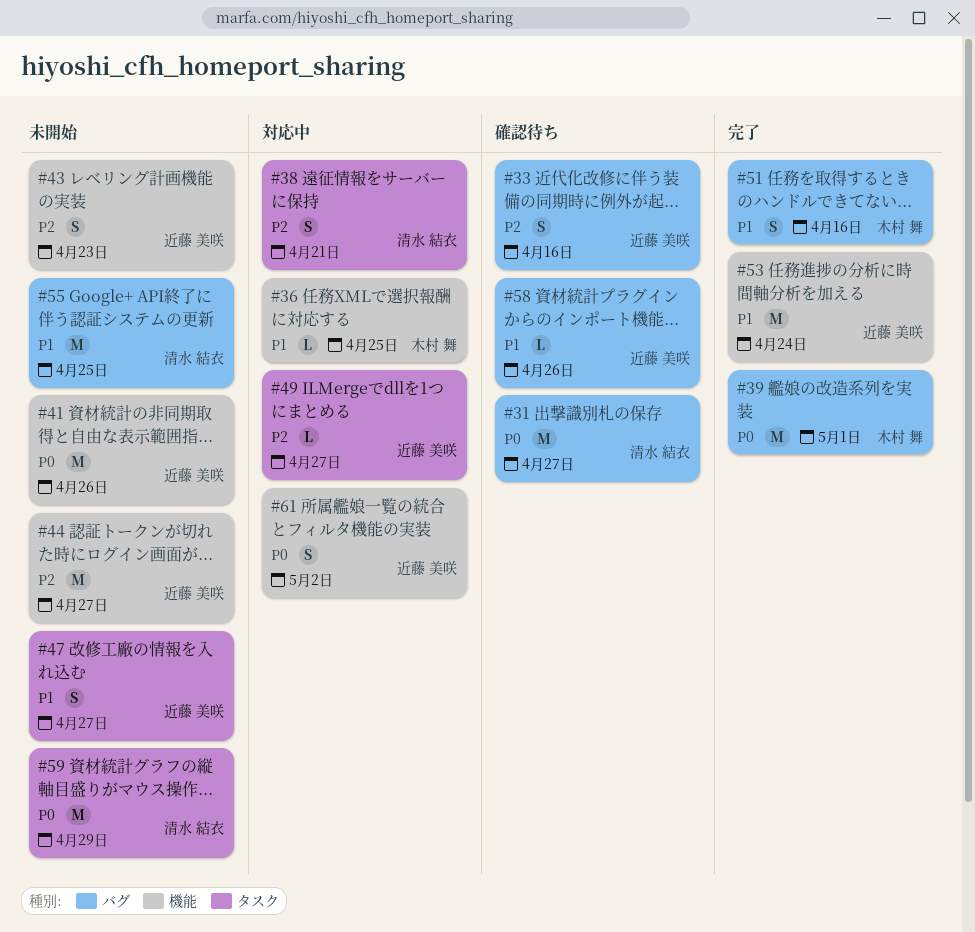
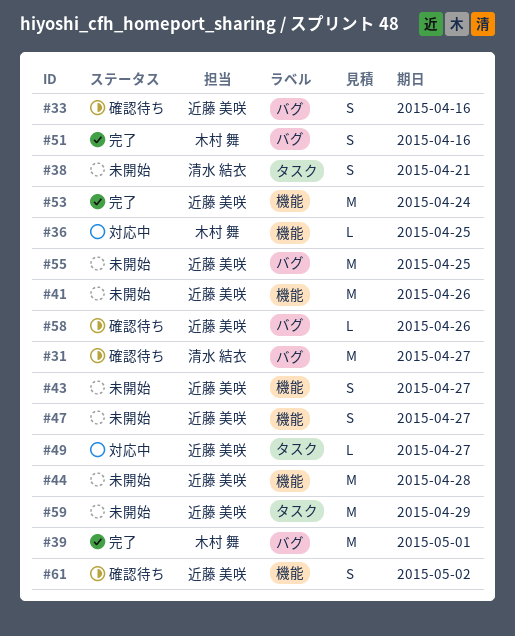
#38, status: 対応中 -> 未開始
#43, due: Apr 23 -> Apr 27
#44, due: Apr 27 -> Apr 28
#47, label: タスク -> 機能
#55, owner: 清水 結衣 -> 近藤 美咲
#59, owner: 清水 結衣 -> 近藤 美咲
#61, status: 対応中 -> 確認待ち

